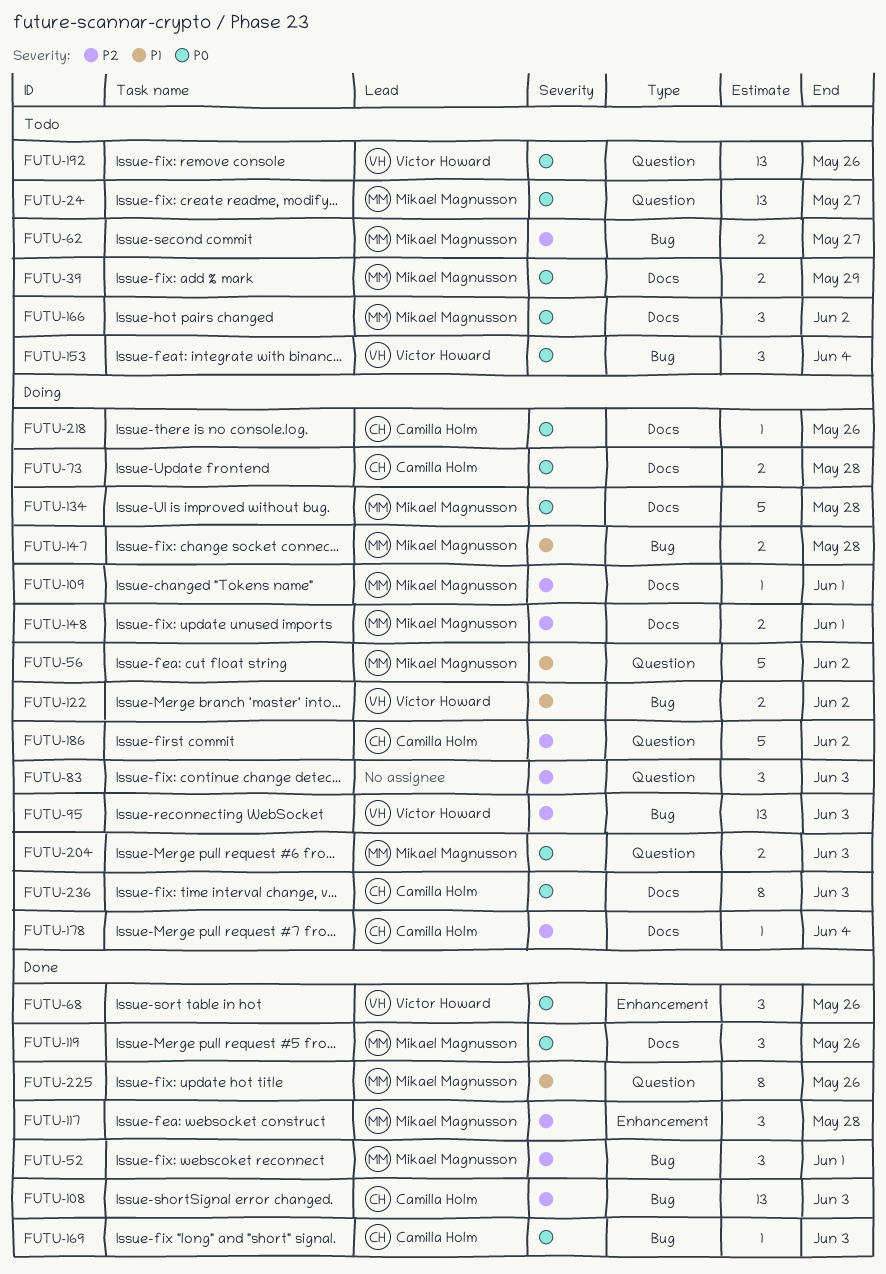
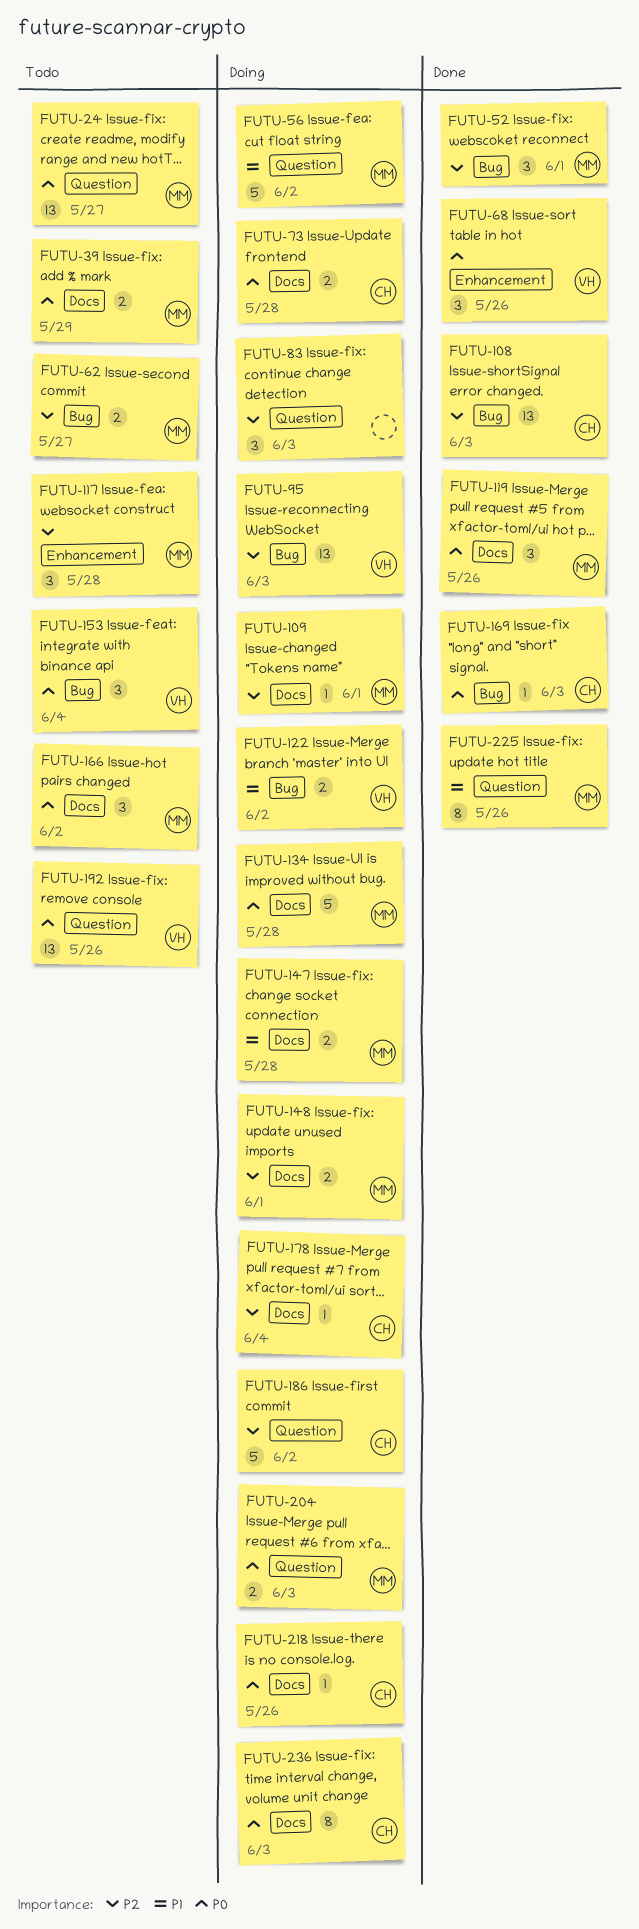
FUTU-117, status: Done -> Todo
FUTU-147, label: Bug -> Docs

